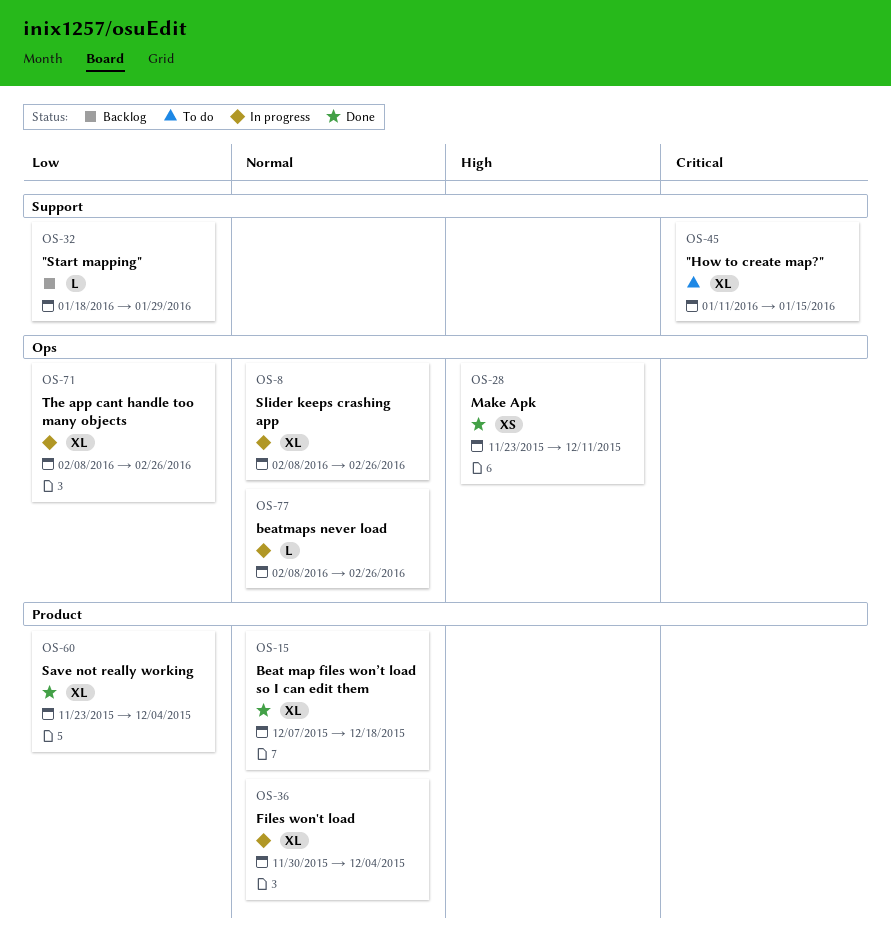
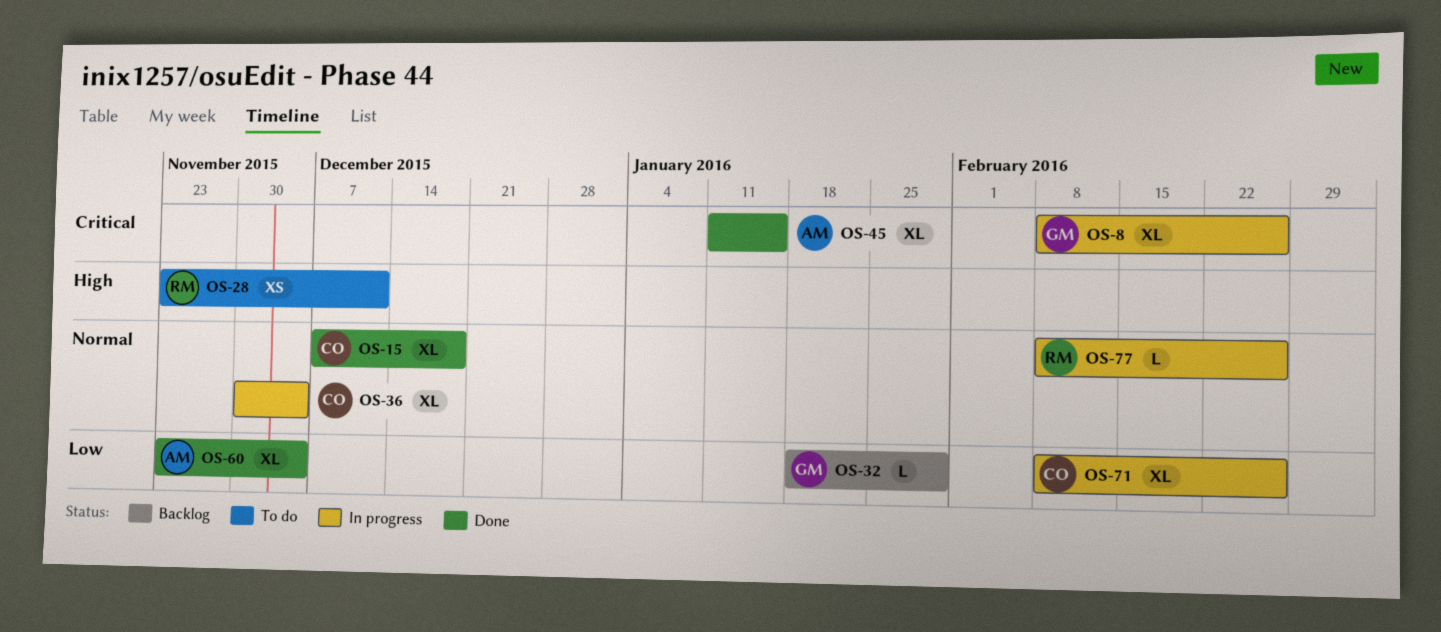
OS-8, priority: Normal -> Critical
OS-28, status: Done -> To do
OS-45, status: To do -> Done

